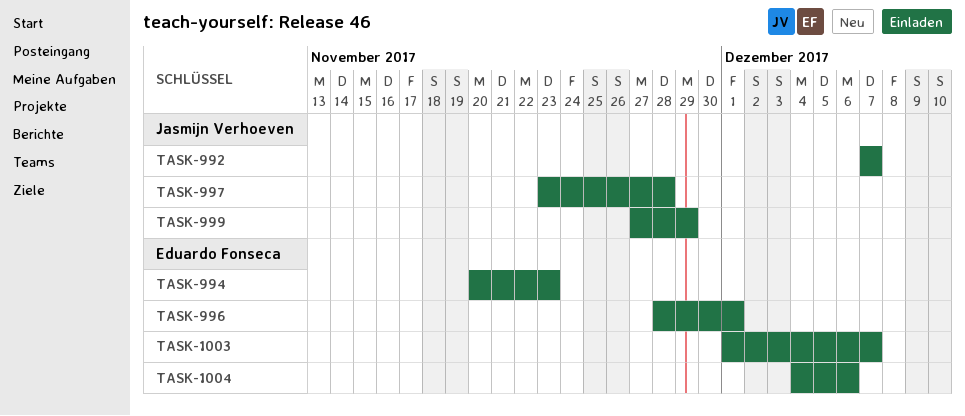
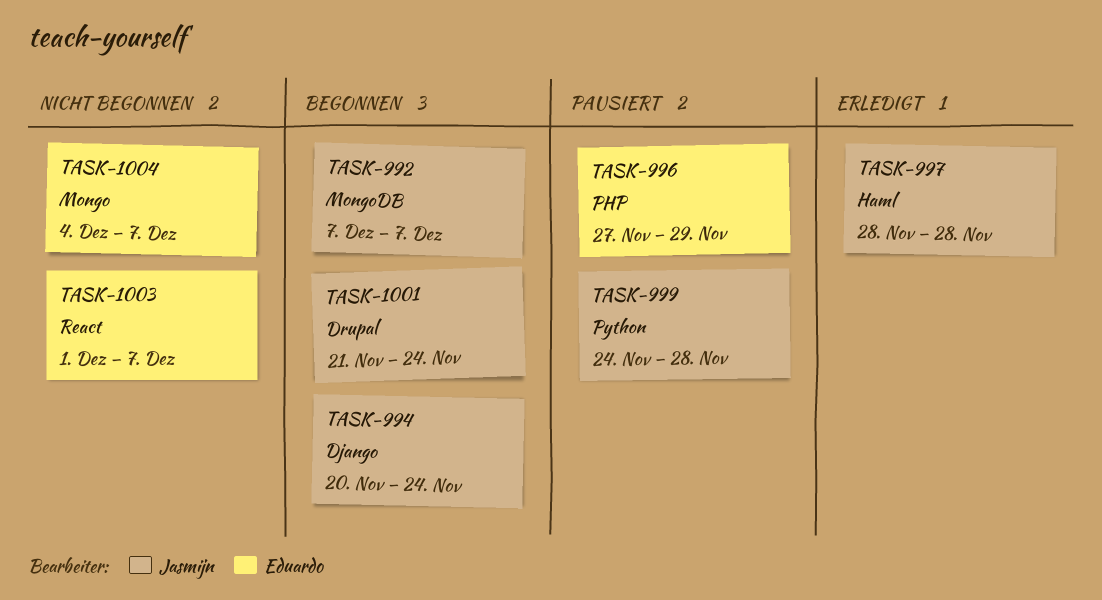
TASK-994, owner: Eduardo Fonseca -> Jasmijn Verhoeven
TASK-994, due: Nov 23 -> Nov 24
TASK-996, start: Nov 28 -> Nov 27
TASK-996, due: Dec 1 -> Nov 29
TASK-997, start: Nov 23 -> Nov 28
TASK-999, start: Nov 27 -> Nov 24
TASK-999, due: Nov 29 -> Nov 28
TASK-1001: none -> present
TASK-1004, due: Dec 6 -> Dec 7

